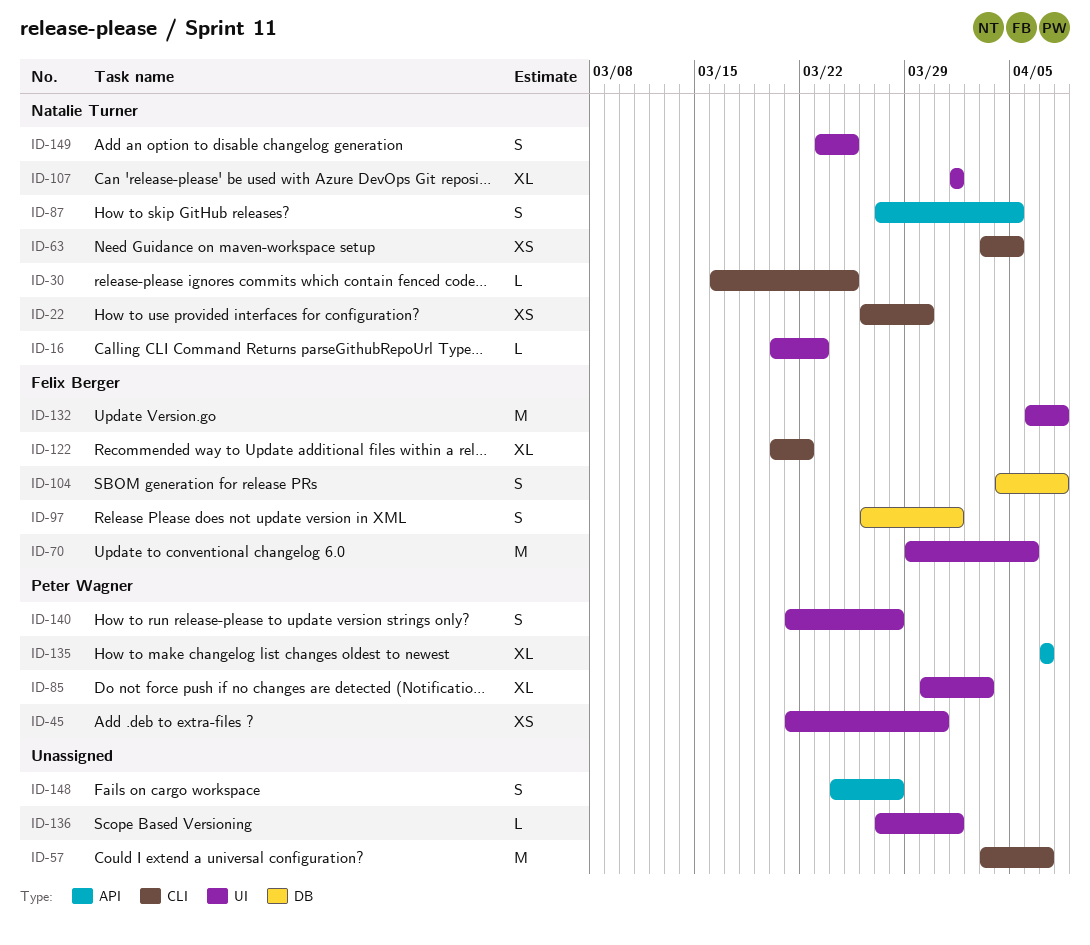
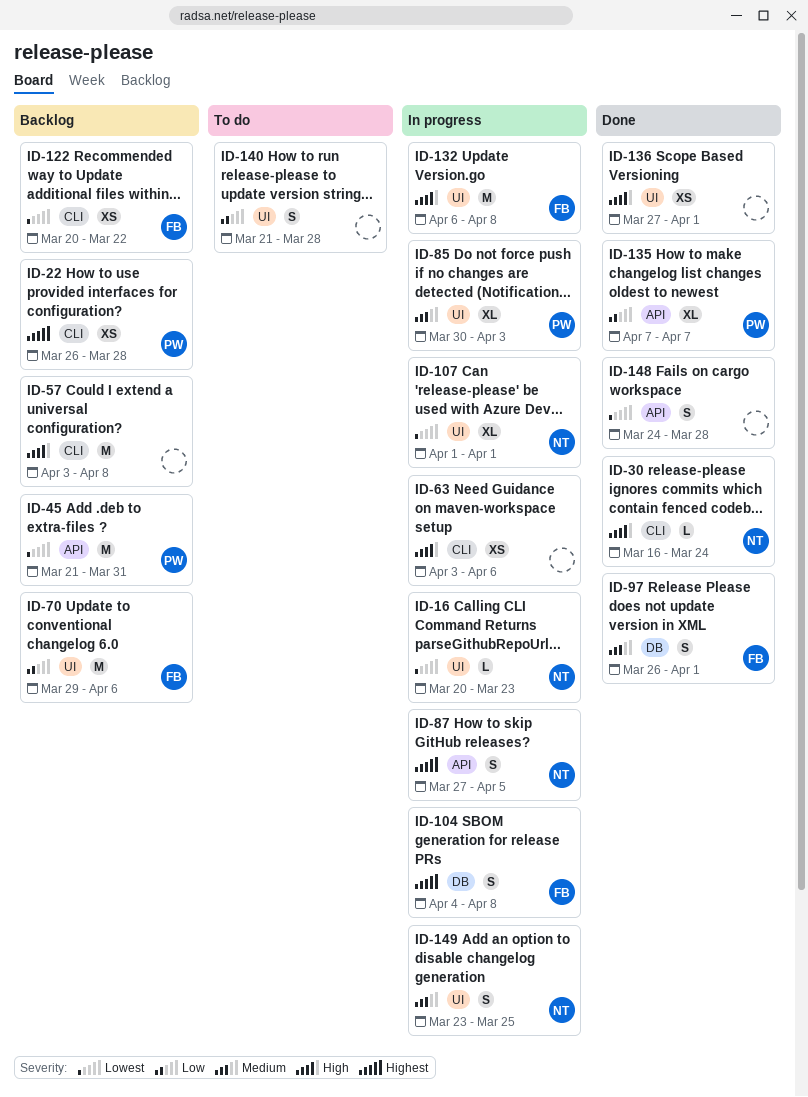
ID-22, owner: Natalie Turner -> Peter Wagner
ID-22, due: Mar 30 -> Mar 28
ID-30, due: Mar 25 -> Mar 24
ID-45, label: UI -> API
ID-45, estimate: XS -> M
ID-57, due: Apr 7 -> Apr 8
ID-63, owner: Natalie Turner -> none
ID-63, due: Apr 5 -> Apr 6
ID-122, estimate: XL -> XS
ID-136, estimate: L -> XS
ID-140, owner: Peter Wagner -> none

